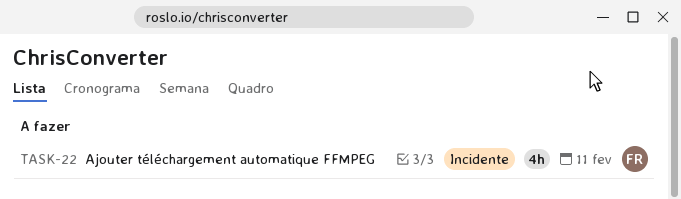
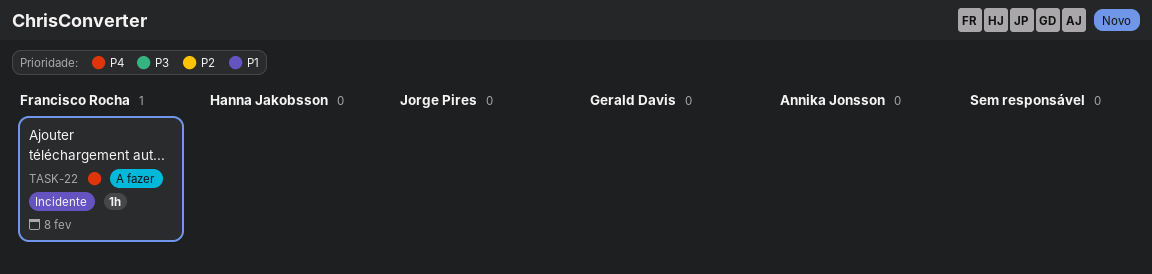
TASK-22, estimate: 4h -> 1h
TASK-22, due: Feb 11 -> Feb 8

